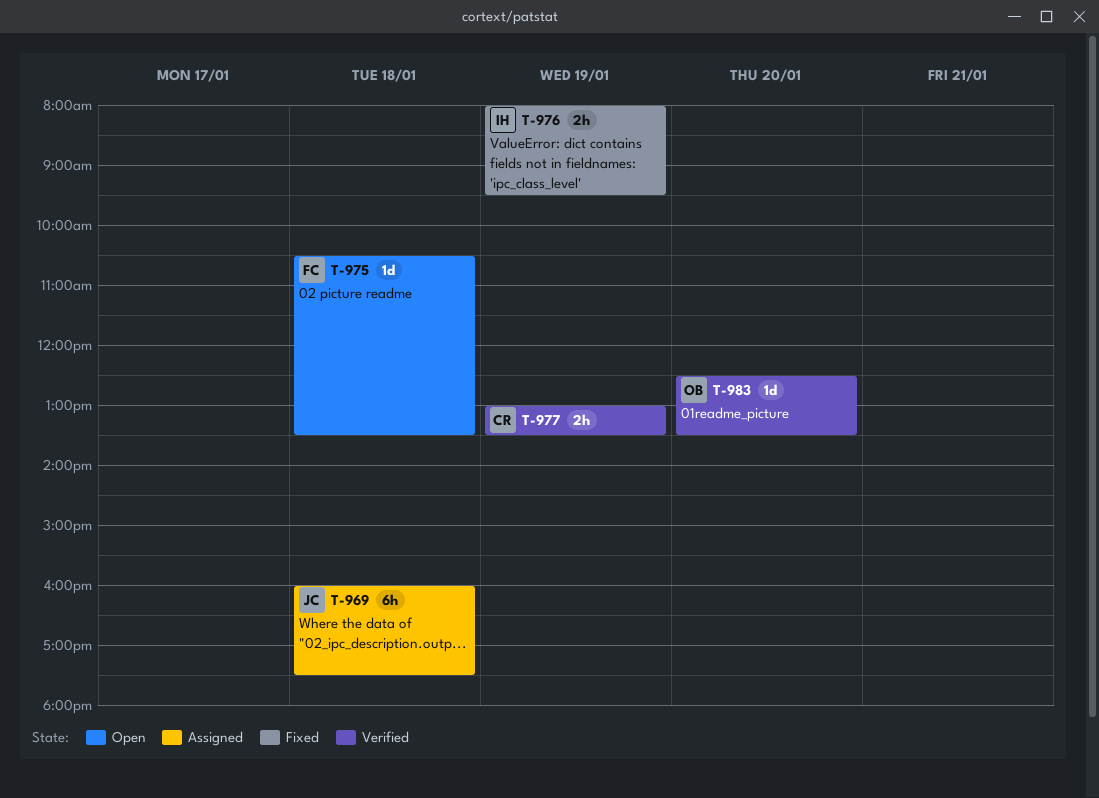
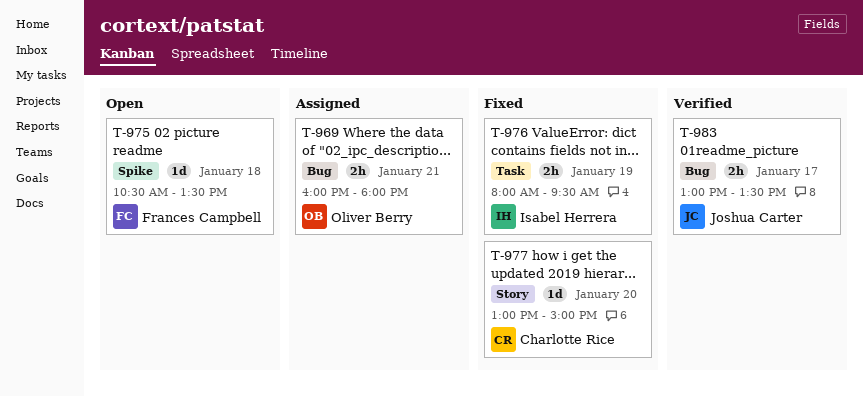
T-969, owner: Joshua Carter -> Oliver Berry
T-969, estimate: 6h -> 2h
T-969, day: Jan 18 -> Jan 21
T-969, ends: 17:30 -> 18:00
T-977, status: Verified -> Fixed
T-977, estimate: 2h -> 1d
T-977, day: Jan 19 -> Jan 20
T-977, ends: 13:30 -> 15:00
T-983, owner: Oliver Berry -> Joshua Carter
T-983, estimate: 1d -> 2h
T-983, day: Jan 20 -> Jan 17
T-983, begins: 12:30 -> 13:00

